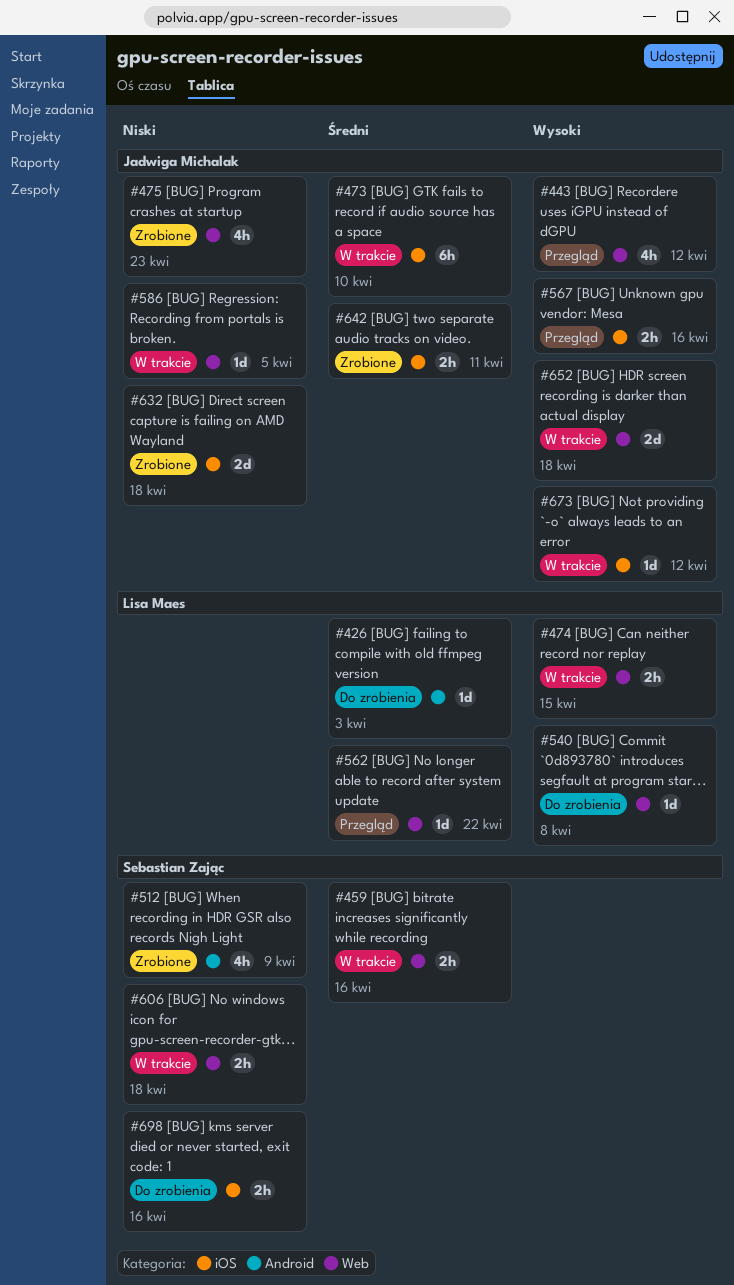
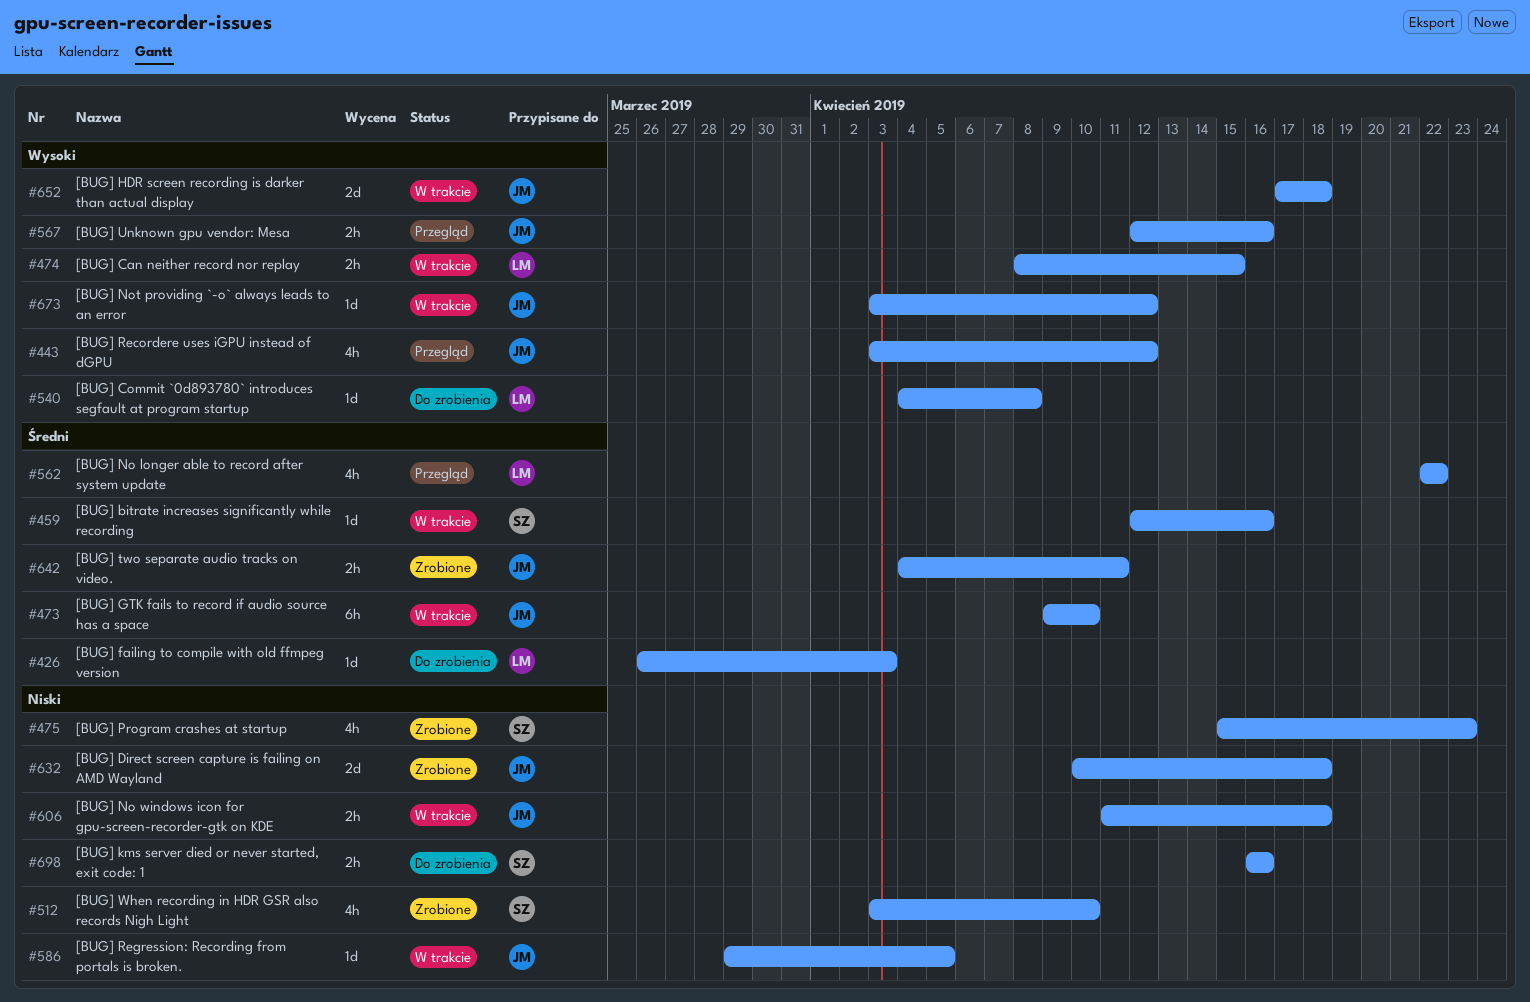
#459, estimate: 2h -> 1d
#475, owner: Jadwiga Michalak -> Sebastian Zając
#512, due: Apr 9 -> Apr 10
#562, estimate: 1d -> 4h
#606, owner: Sebastian Zając -> Jadwiga Michalak

